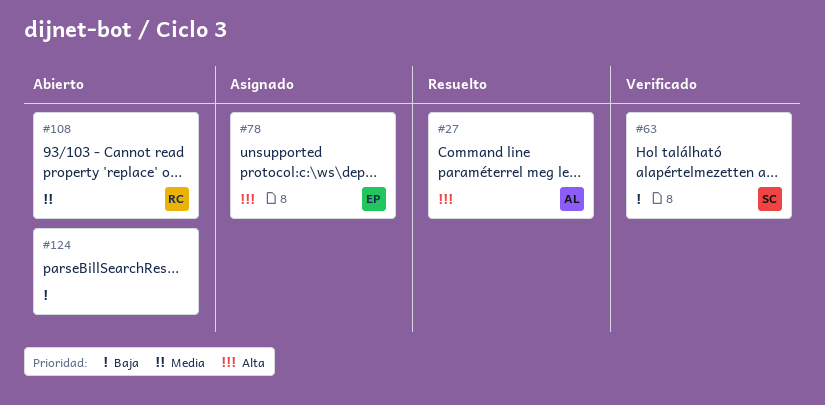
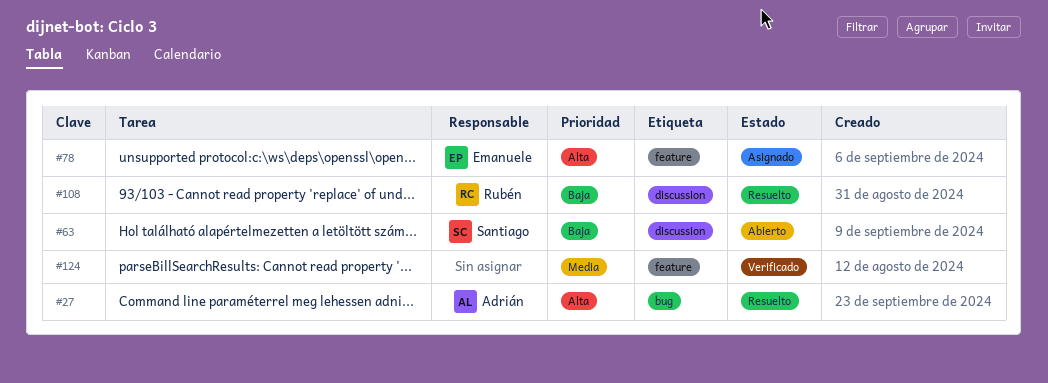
#63, status: Verificado -> Abierto
#108, status: Abierto -> Resuelto
#108, priority: Media -> Baja
#124, status: Abierto -> Verificado
#124, priority: Baja -> Media

